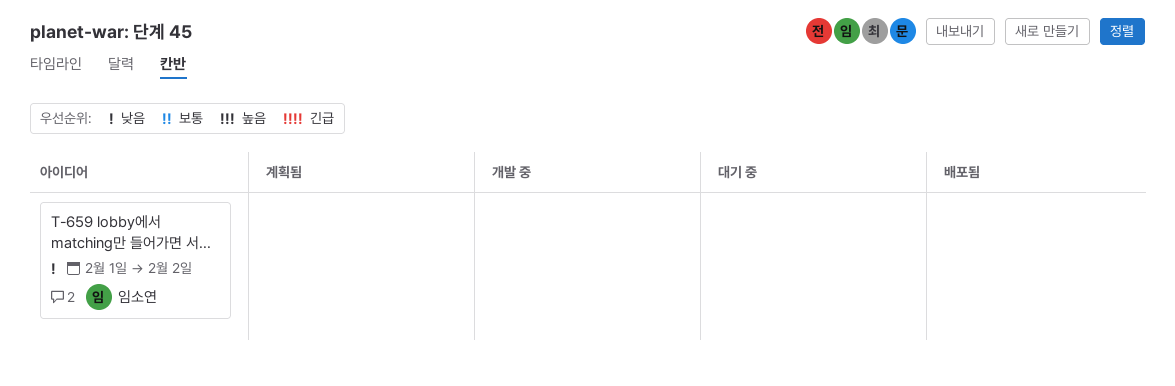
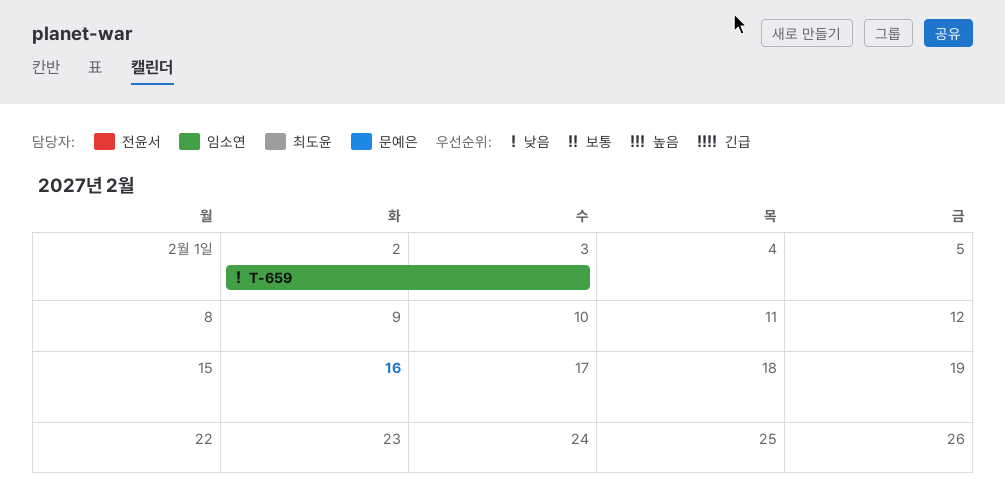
T-659, start: Feb 1 -> Feb 2
T-659, due: Feb 2 -> Feb 3

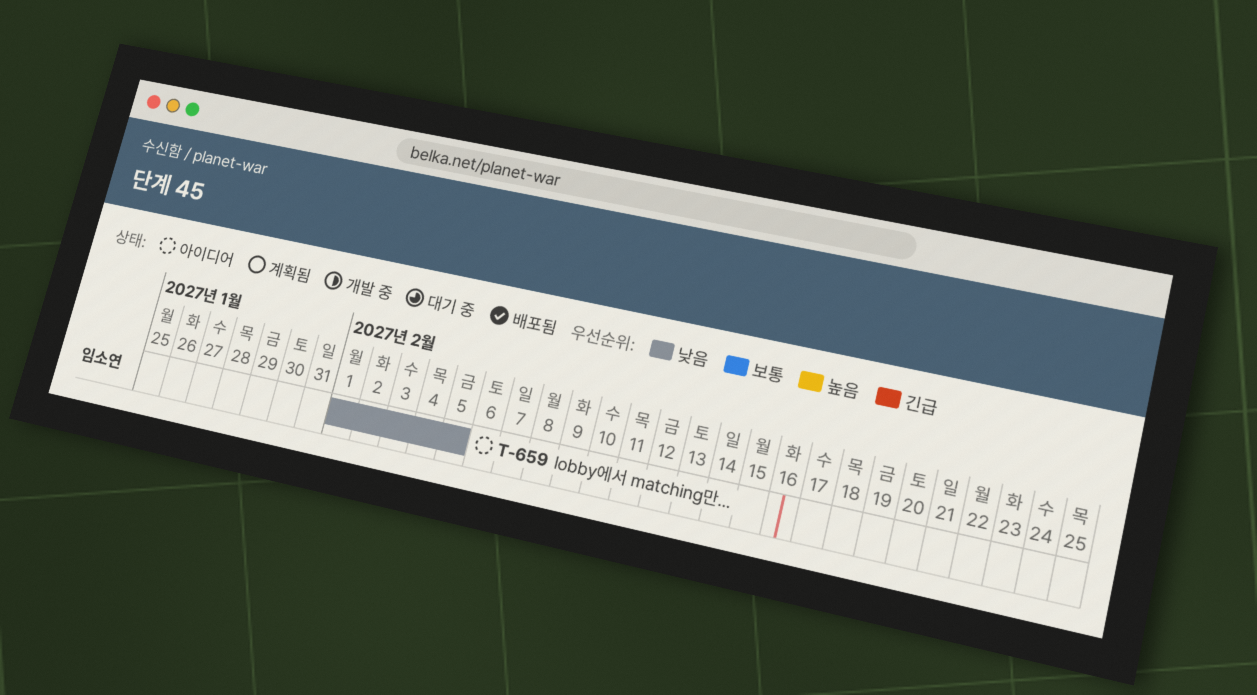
T-659, start: Feb 2 -> Feb 1
T-659, due: Feb 3 -> Feb 5

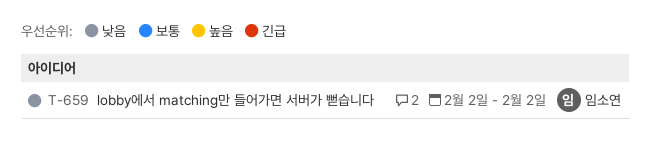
T-659, start: Feb 1 -> Feb 2
T-659, due: Feb 5 -> Feb 2

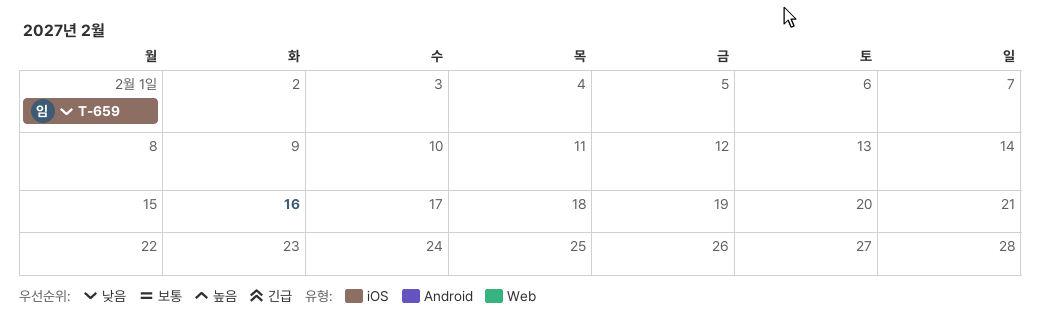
T-659, start: Feb 2 -> Feb 1
T-659, due: Feb 2 -> Feb 1

